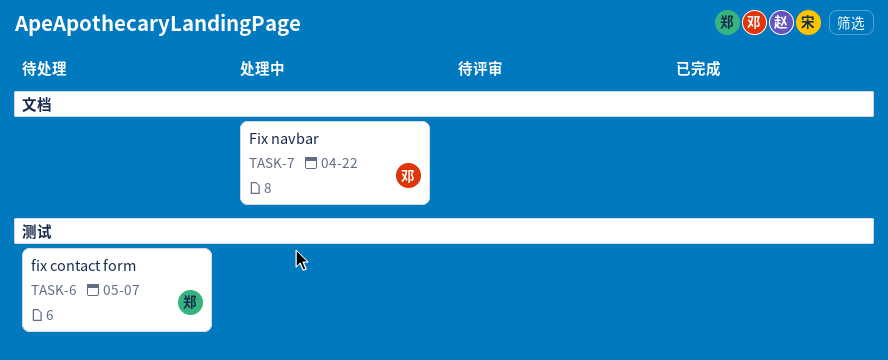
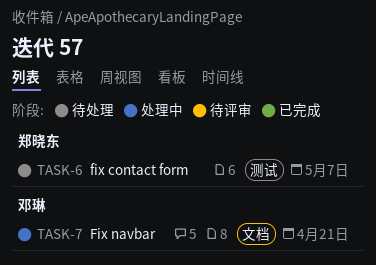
TASK-7, due: Apr 22 -> Apr 21

